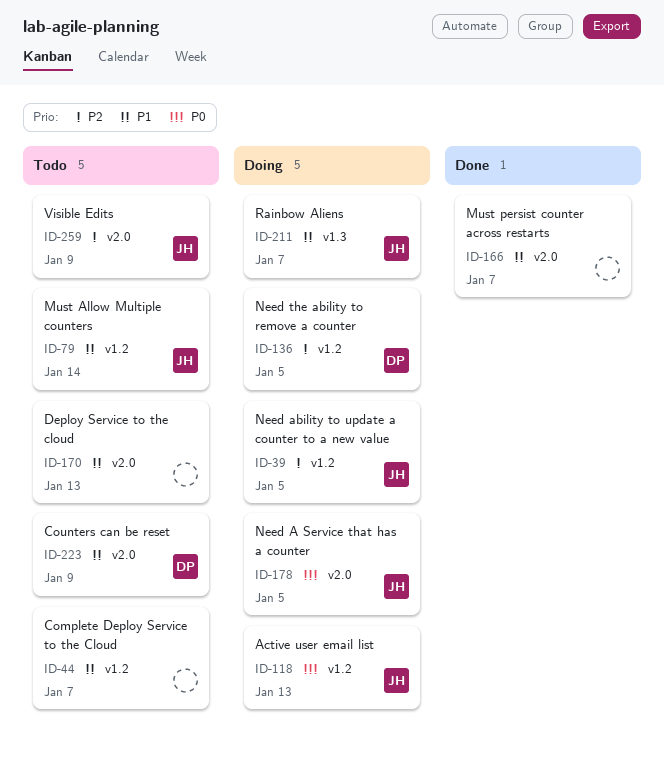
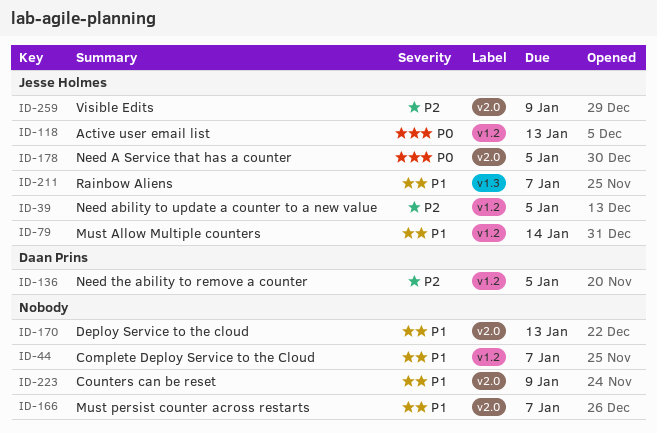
ID-223, owner: Daan Prins -> none

